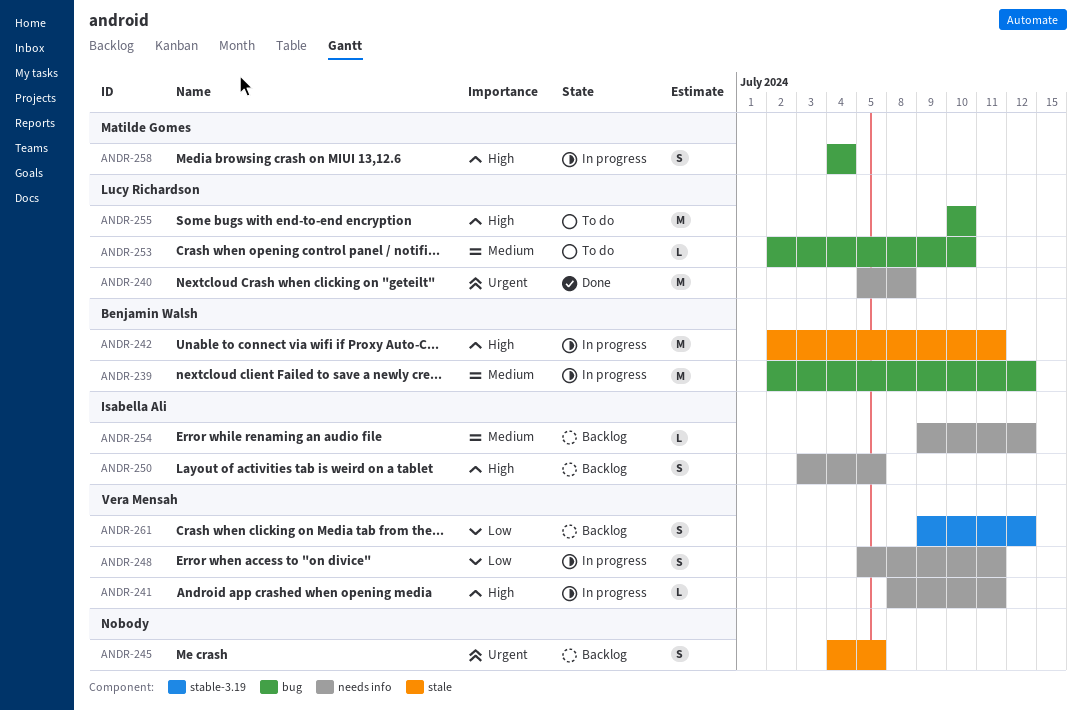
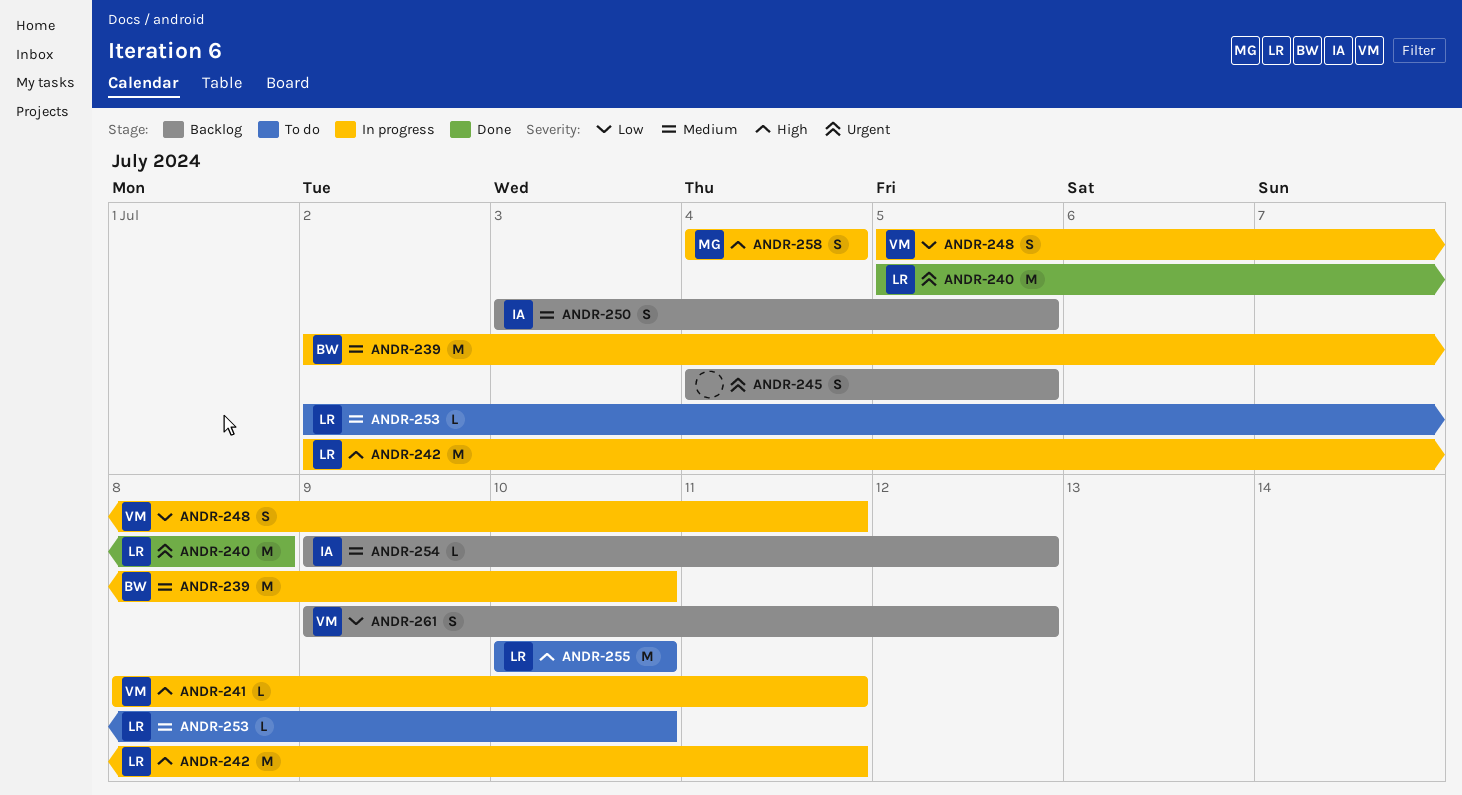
ANDR-239, due: Jul 12 -> Jul 10
ANDR-242, owner: Benjamin Walsh -> Lucy Richardson
ANDR-250, priority: High -> Medium

